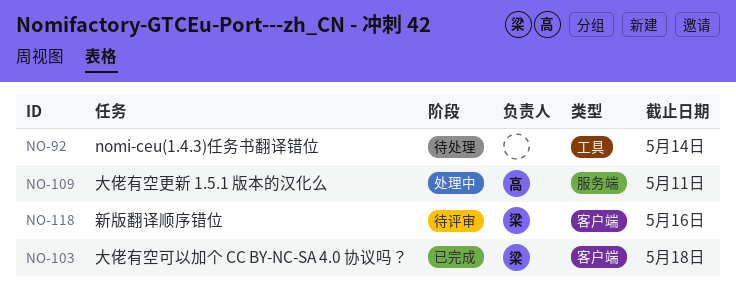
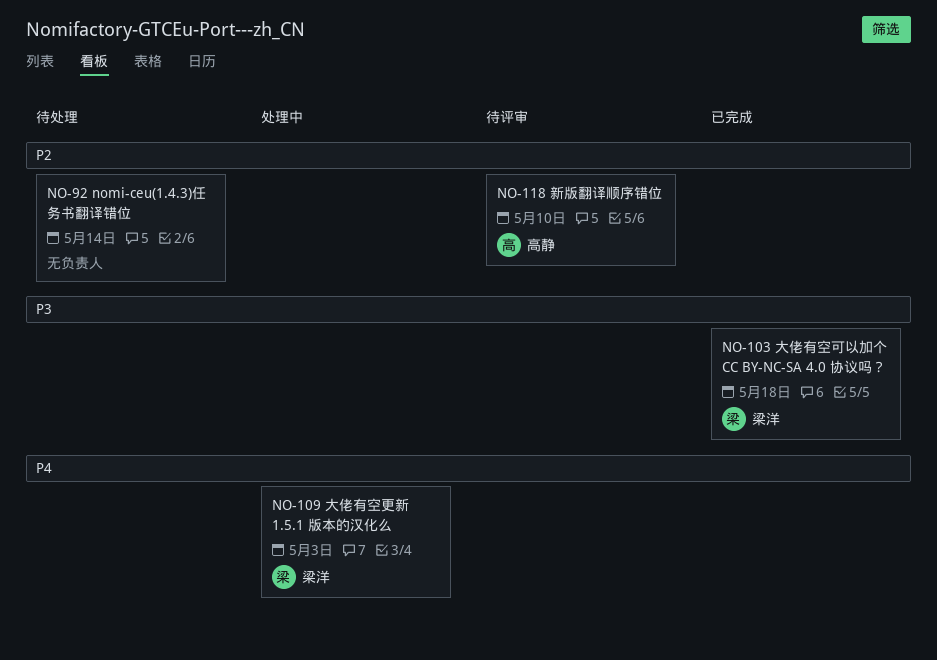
NO-109, owner: 高静 -> 梁洋
NO-109, due: May 11 -> May 3
NO-118, owner: 梁洋 -> 高静
NO-118, due: May 16 -> May 10

